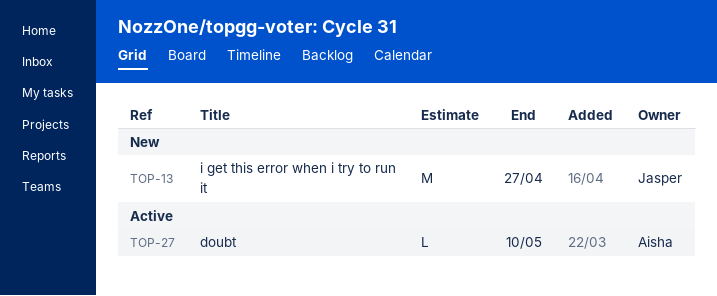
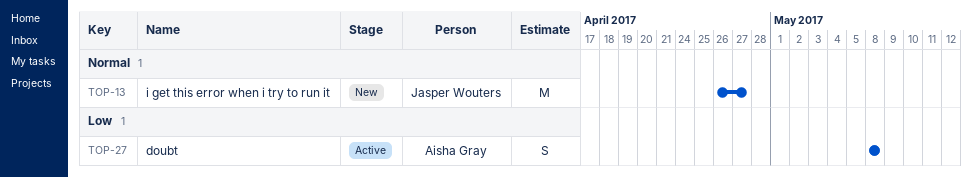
TOP-27, estimate: L -> S
TOP-27, due: May 10 -> May 8

